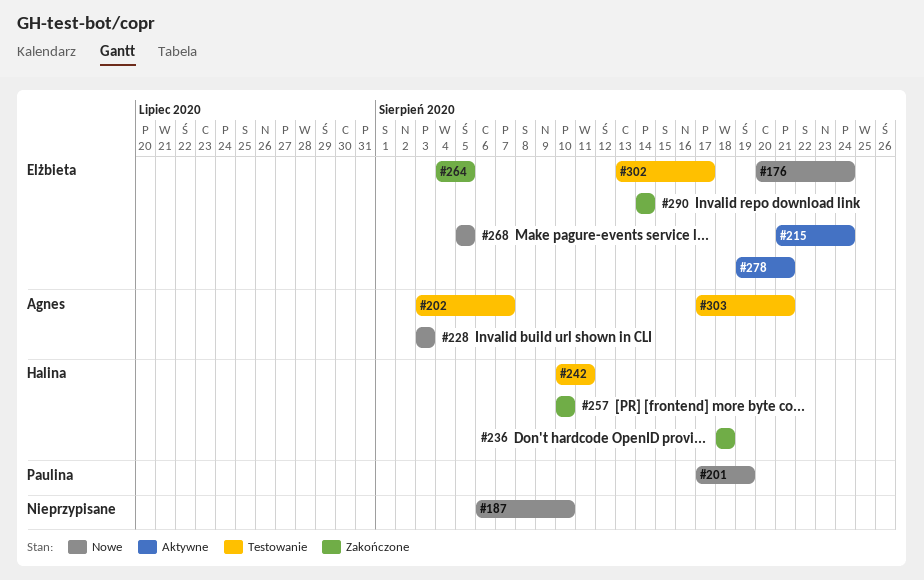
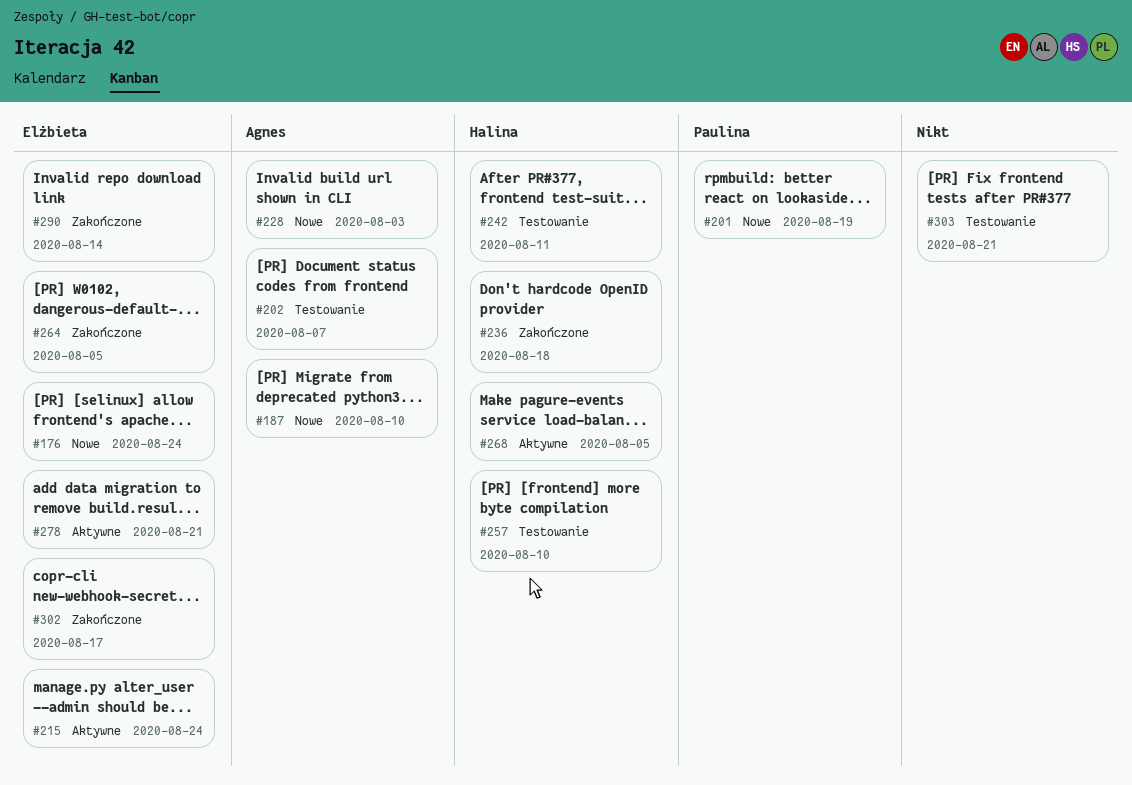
#187, owner: none -> Agnes
#257, status: Zakończone -> Testowanie
#268, status: Nowe -> Aktywne
#268, owner: Elżbieta -> Halina
#302, status: Testowanie -> Zakończone
#303, owner: Agnes -> none

